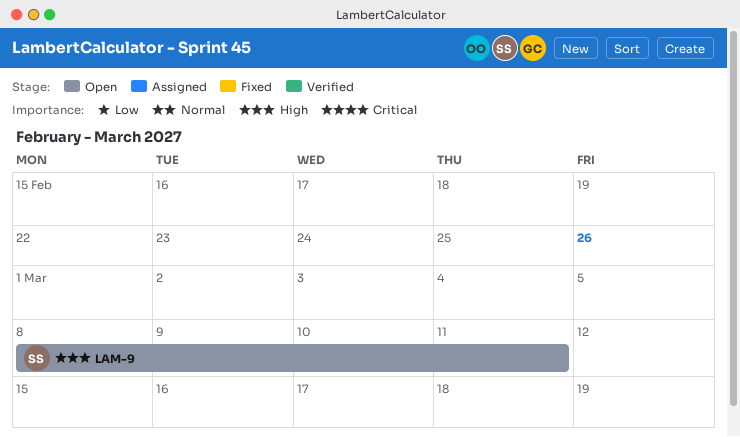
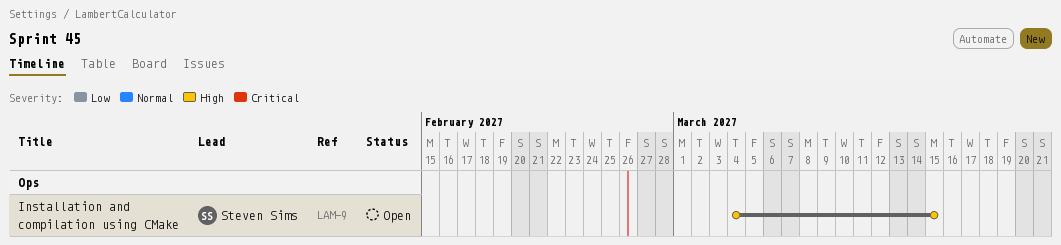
LAM-9, start: Mar 8 -> Mar 4
LAM-9, due: Mar 11 -> Mar 15

